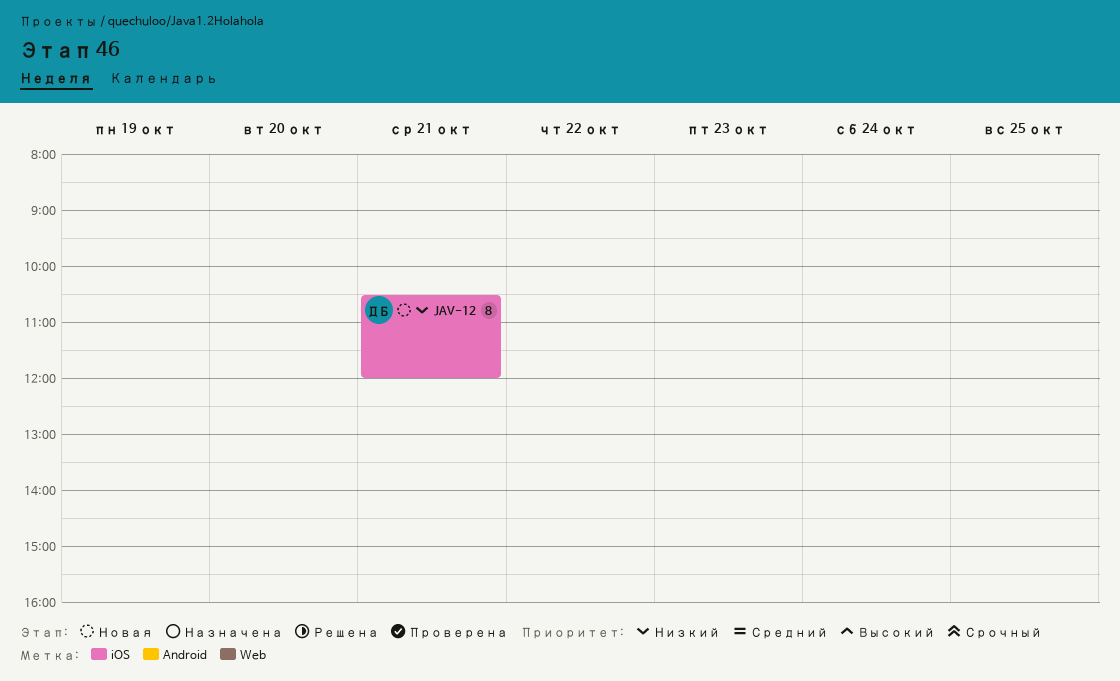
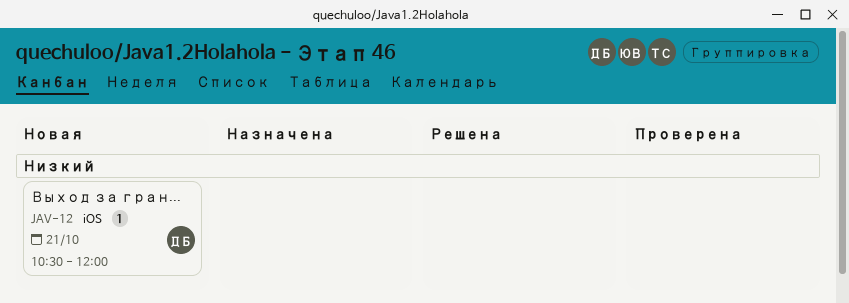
JAV-12, estimate: 8 -> 1

